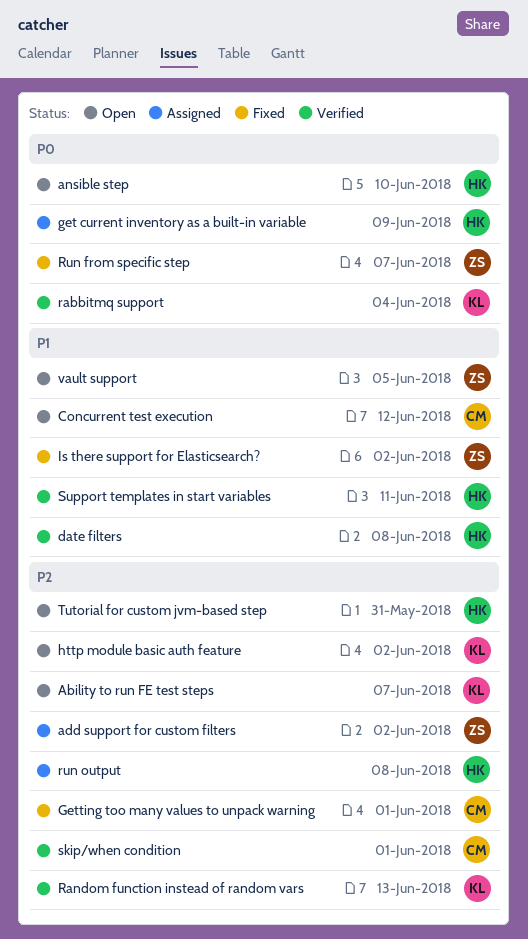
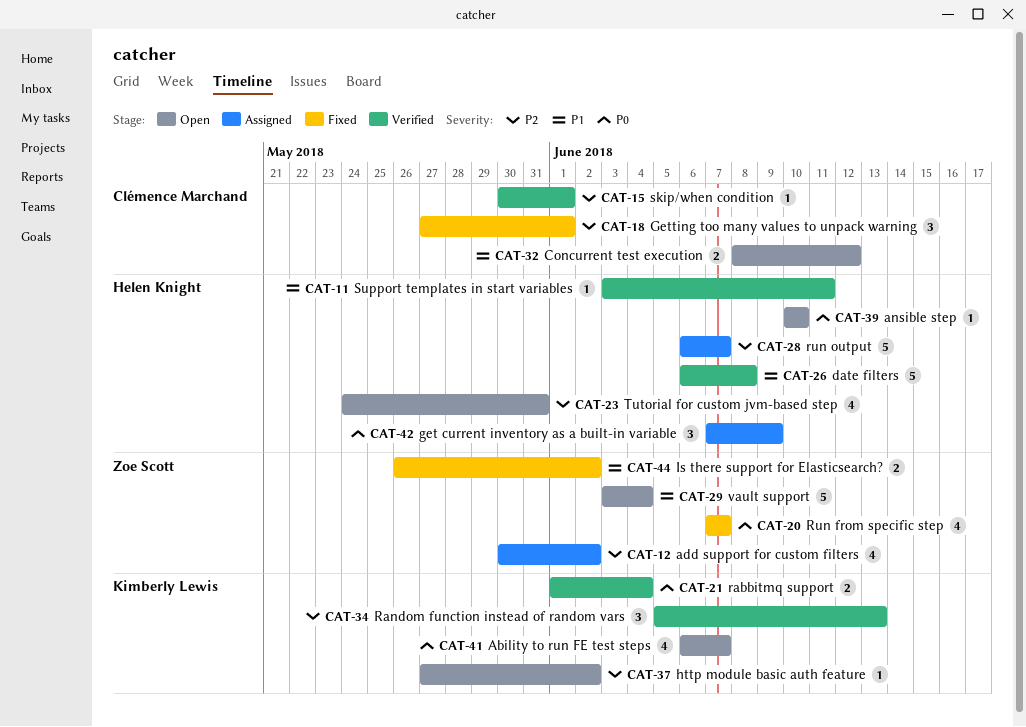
Ability to run FE test steps, priority: P2 -> P0
run output, due: Jun 8 -> Jun 7
vault support, due: Jun 5 -> Jun 4

